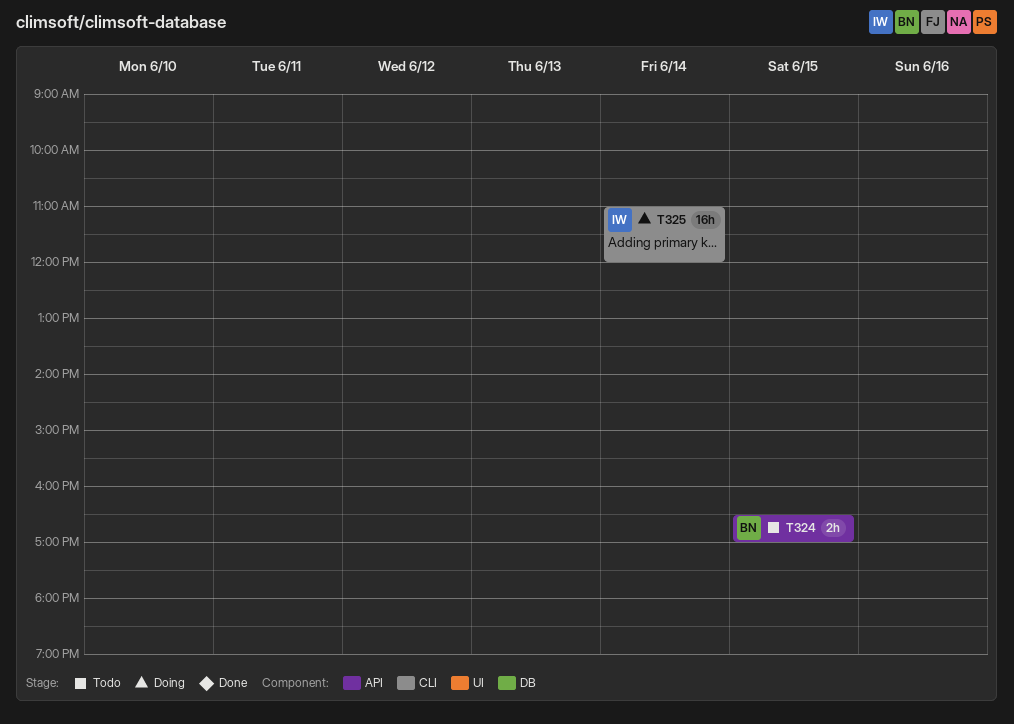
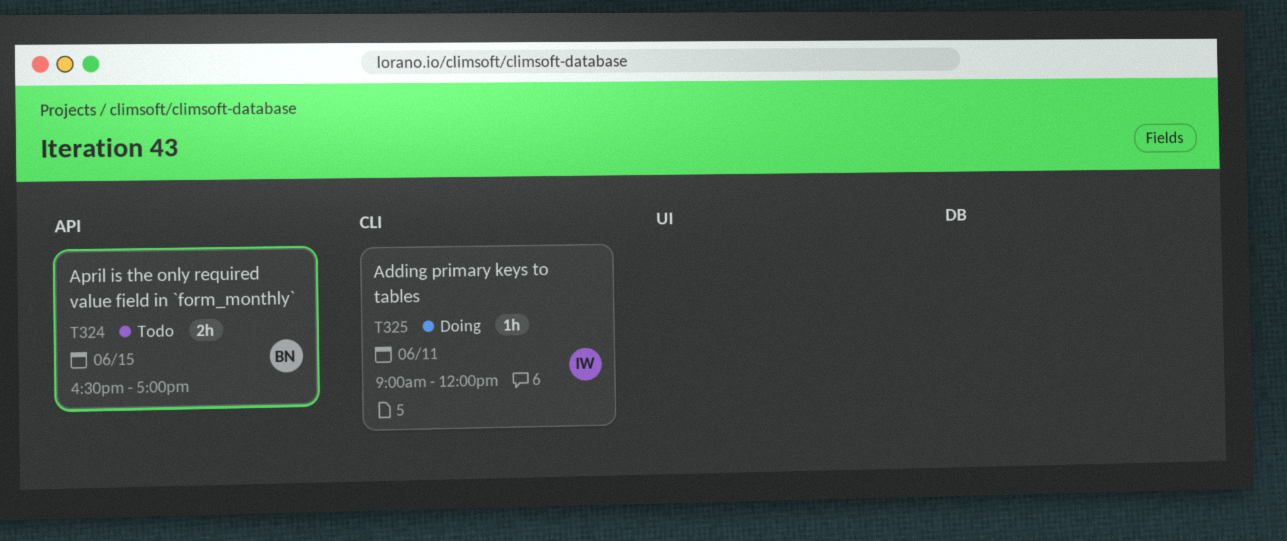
T325, estimate: 16h -> 1h
T325, day: Jun 14 -> Jun 11
T325, begins: 11:00 -> 09:00

